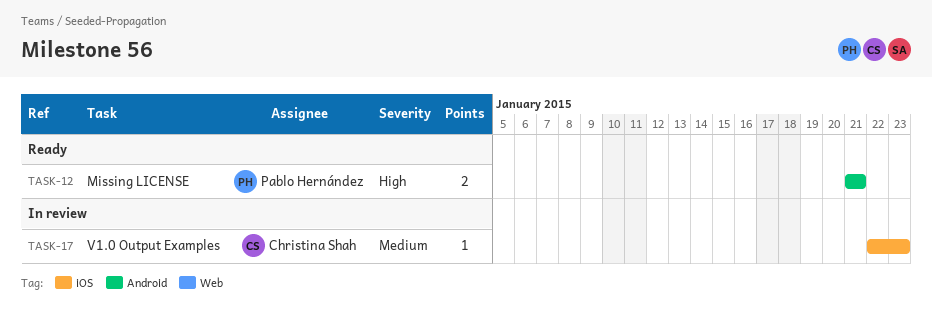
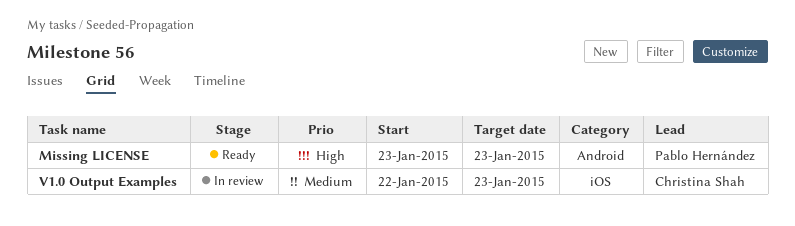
Missing LICENSE, start: Jan 21 -> Jan 23
Missing LICENSE, due: Jan 21 -> Jan 23

